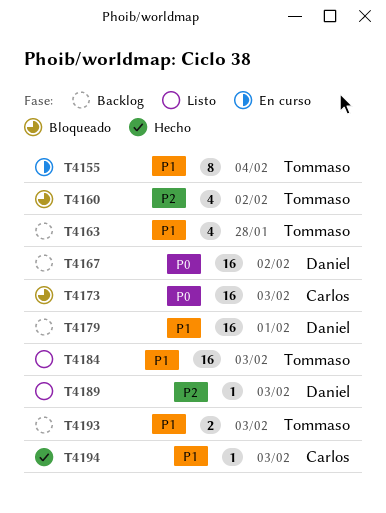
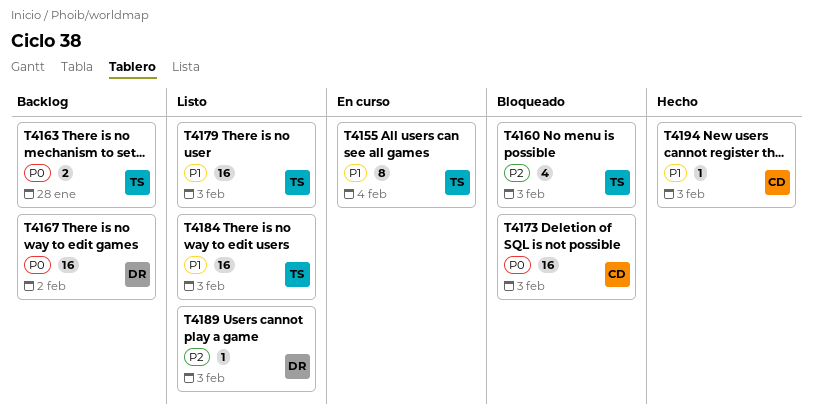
T4160, due: Feb 2 -> Feb 3
T4163, priority: P1 -> P0
T4163, estimate: 4 -> 2
T4179, status: Backlog -> Listo
T4179, owner: Daniel -> Tommaso
T4179, due: Feb 1 -> Feb 3
T4193: present -> none

